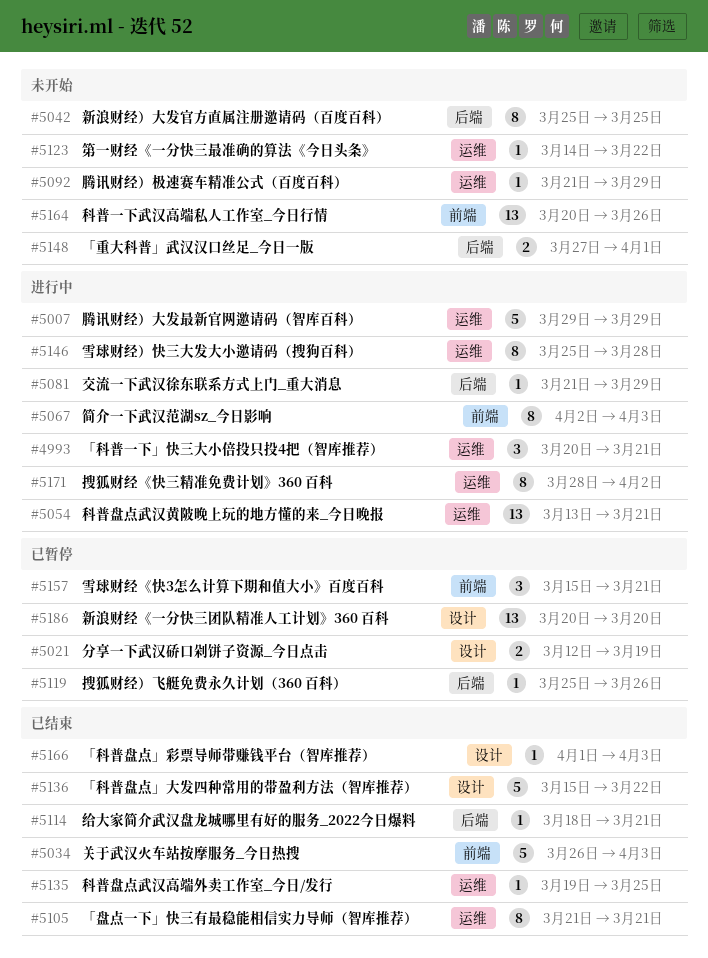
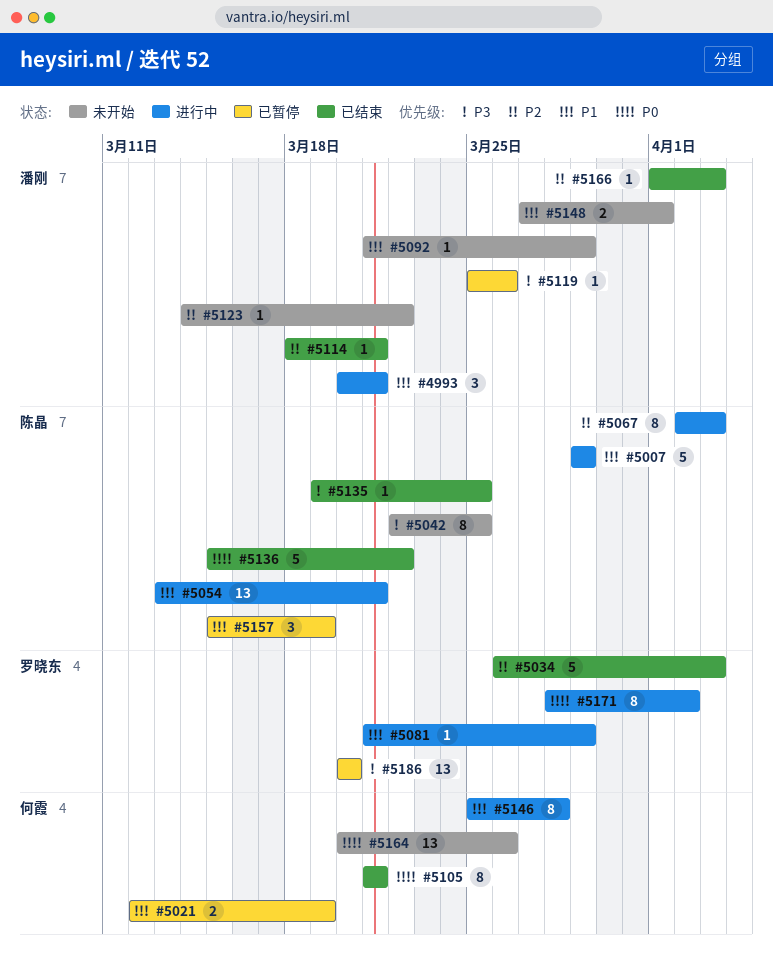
#5042, start: Mar 25 -> Mar 22
#5157, due: Mar 21 -> Mar 19

